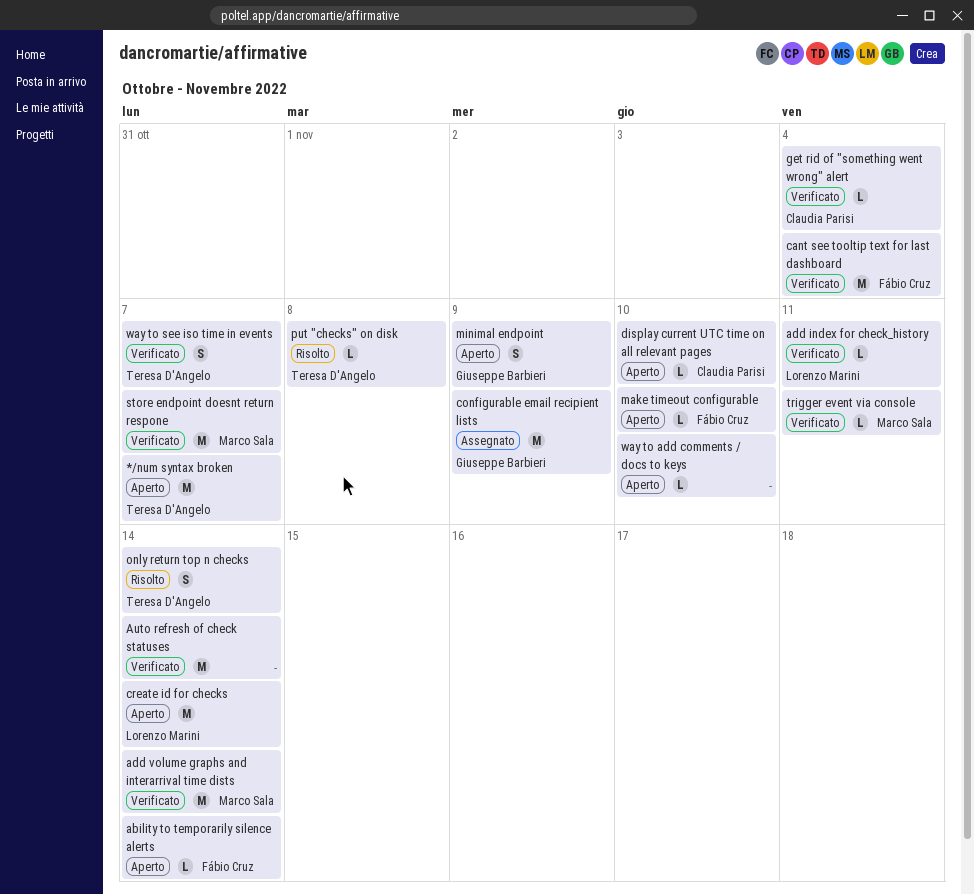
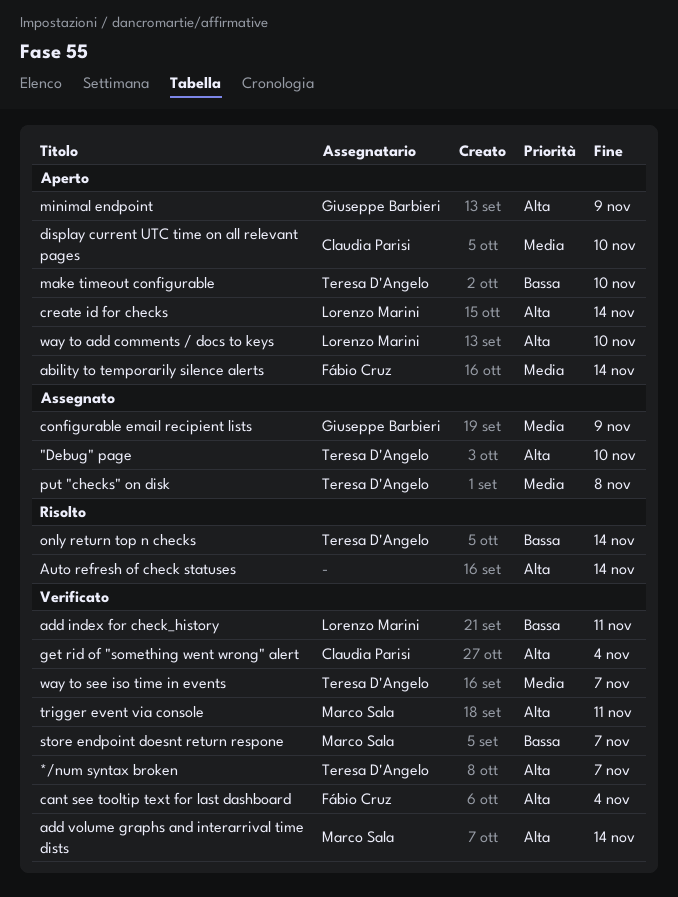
"Debug" page: none -> present
*/num syntax broken, status: Aperto -> Verificato
Auto refresh of check statuses, status: Verificato -> Risolto
make timeout configurable, owner: Fábio Cruz -> Teresa D'Angelo
put "checks" on disk, status: Risolto -> Assegnato
way to add comments / docs to keys, owner: none -> Lorenzo Marini

